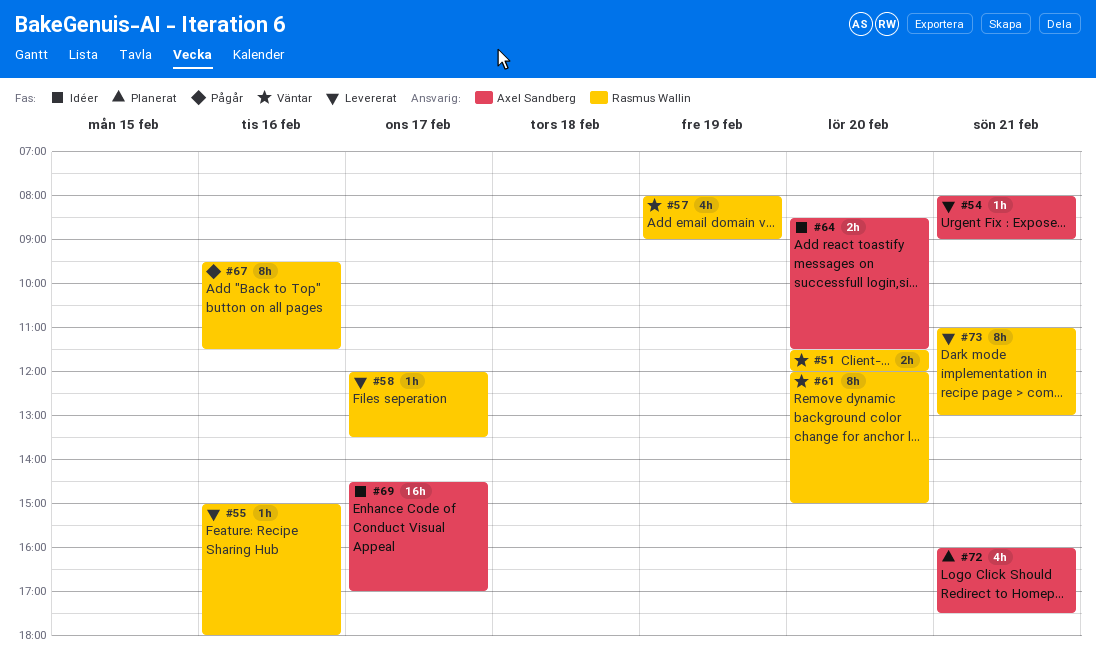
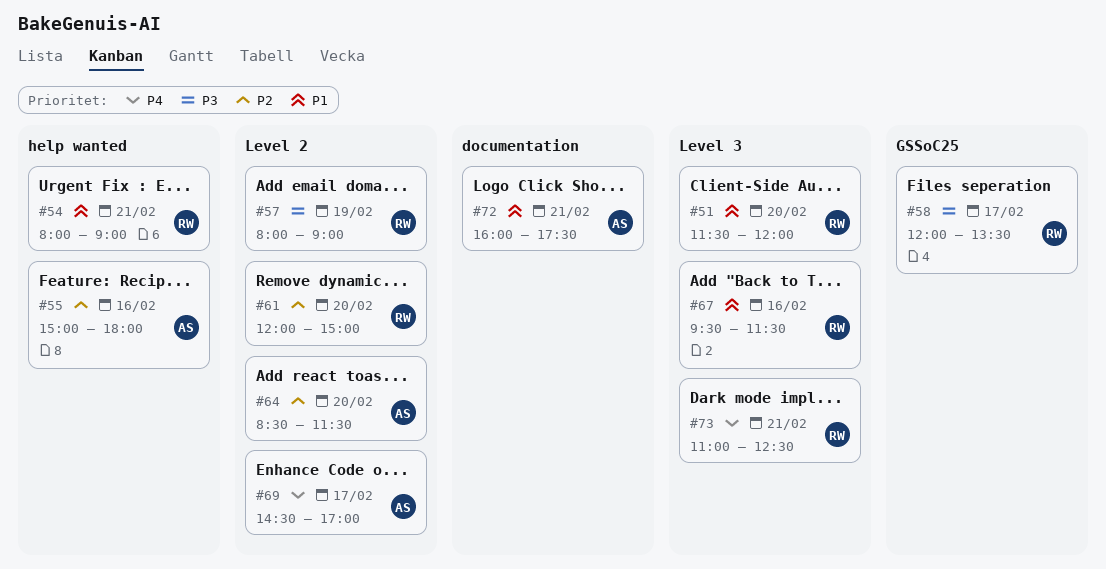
#54, owner: Axel Sandberg -> Rasmus Wallin
#55, owner: Rasmus Wallin -> Axel Sandberg
#73, ends: 13:00 -> 12:30

